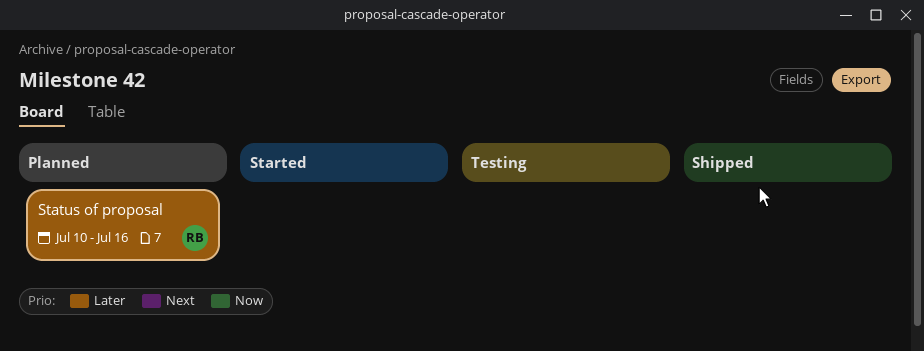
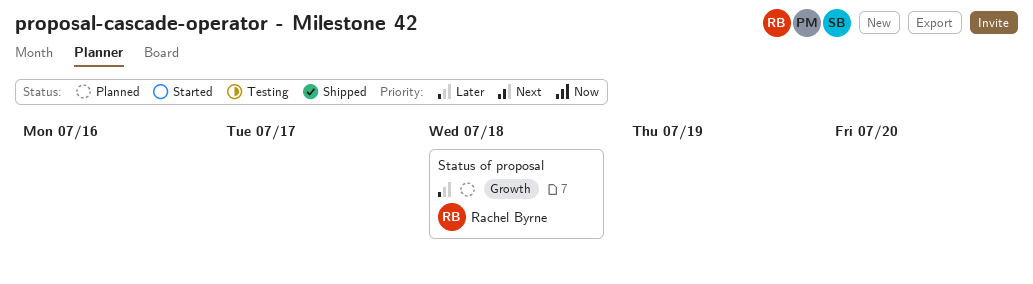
Status of proposal, due: Jul 16 -> Jul 18

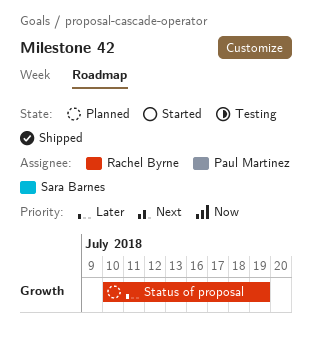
Status of proposal, due: Jul 18 -> Jul 19

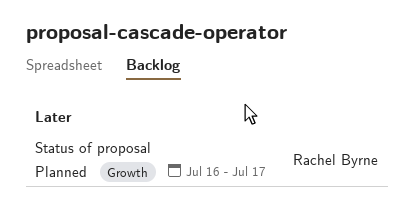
Status of proposal, start: Jul 10 -> Jul 16
Status of proposal, due: Jul 19 -> Jul 17

